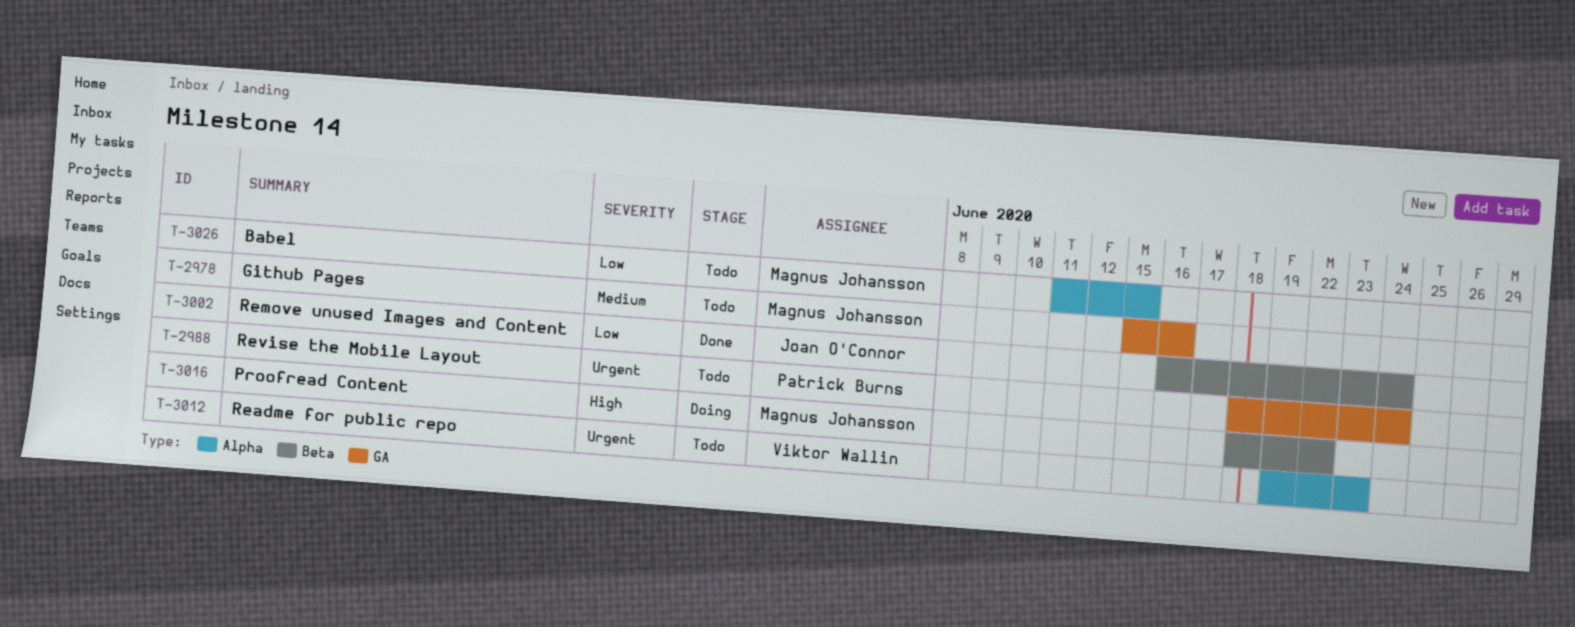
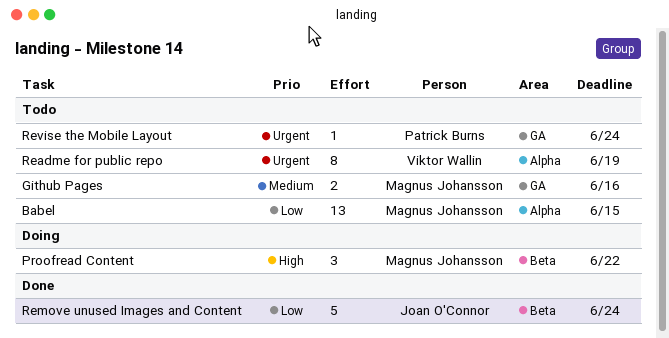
Readme for public repo, due: Jun 23 -> Jun 19

